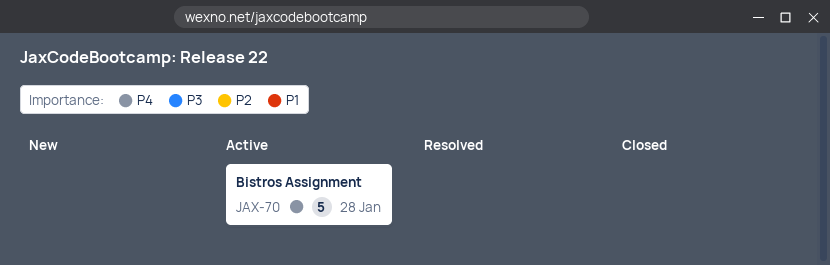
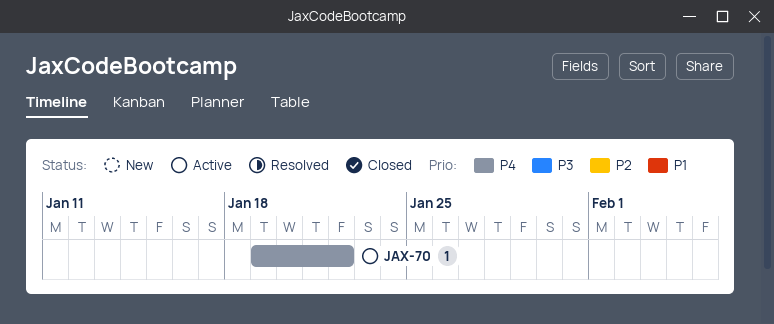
JAX-70, estimate: 5 -> 1
JAX-70, due: Jan 28 -> Jan 22

